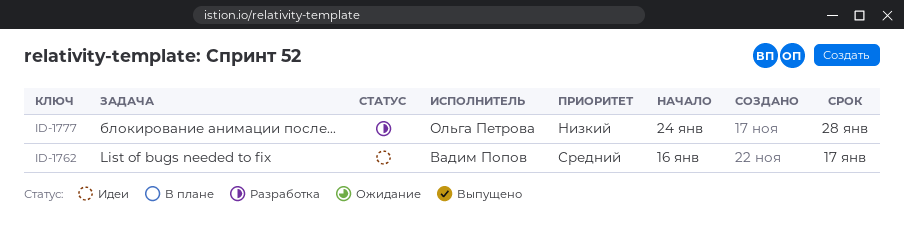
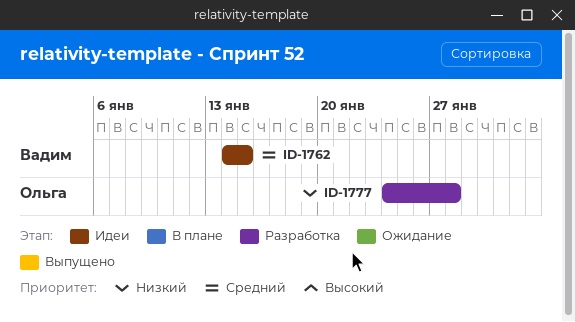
ID-1762, start: Jan 16 -> Jan 14
ID-1762, due: Jan 17 -> Jan 15

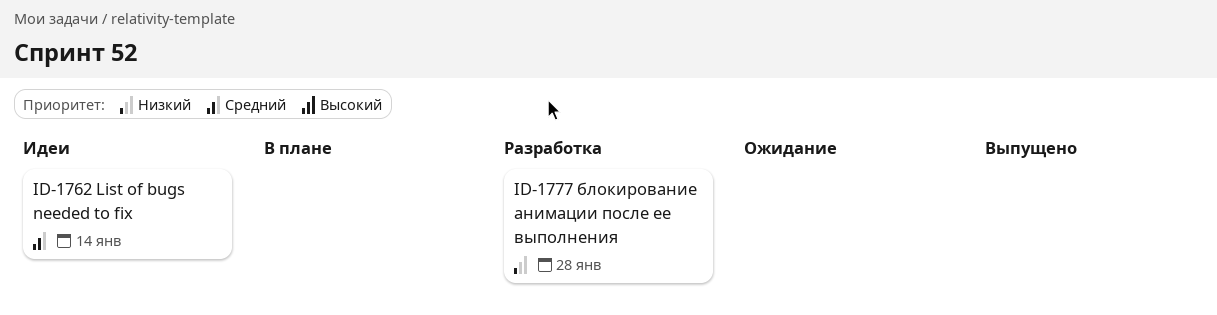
ID-1762, due: Jan 15 -> Jan 14

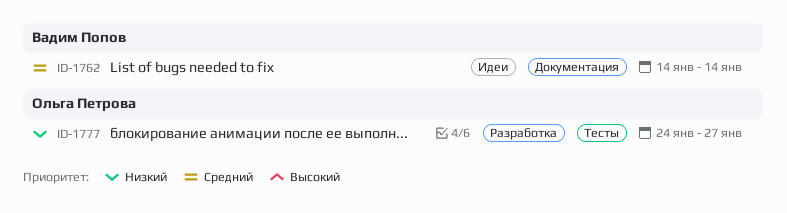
ID-1777, due: Jan 28 -> Jan 27

